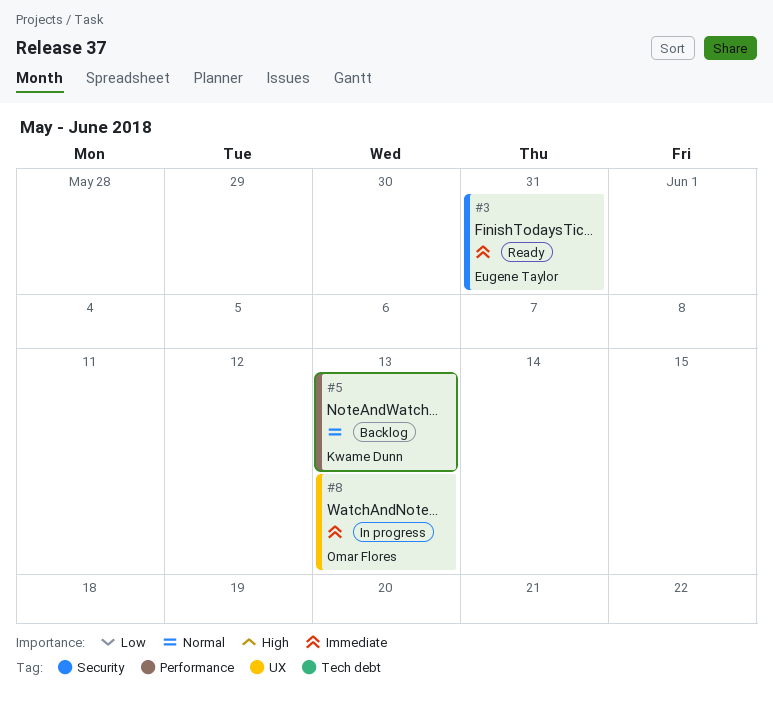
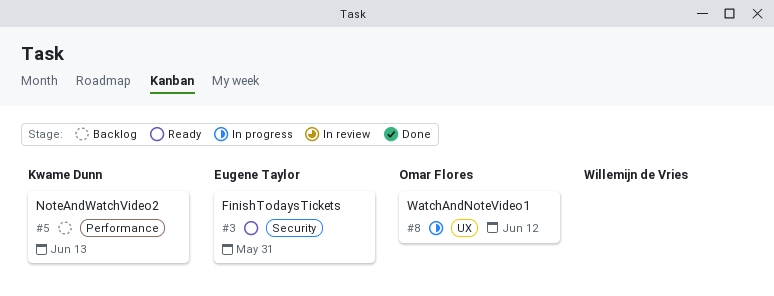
#8, due: Jun 13 -> Jun 12

